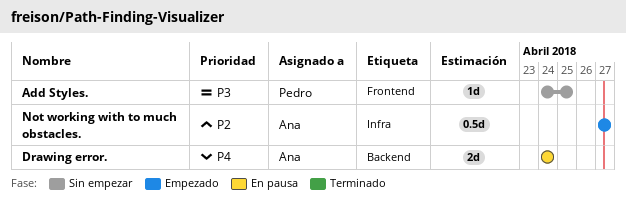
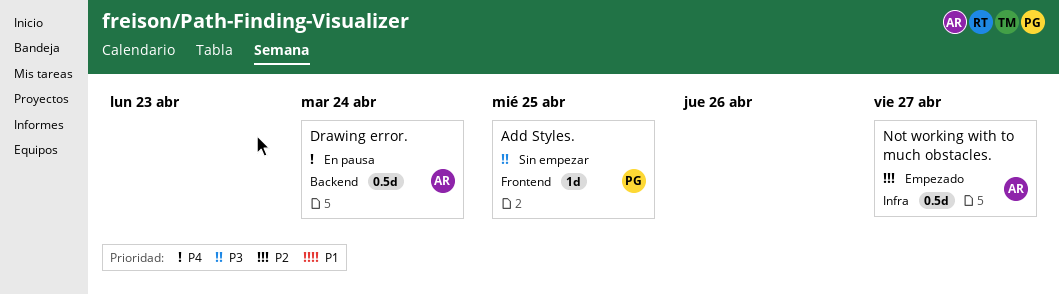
Drawing error., estimate: 2d -> 0.5d

